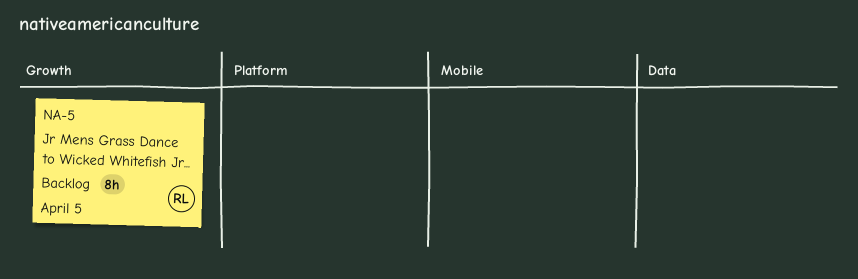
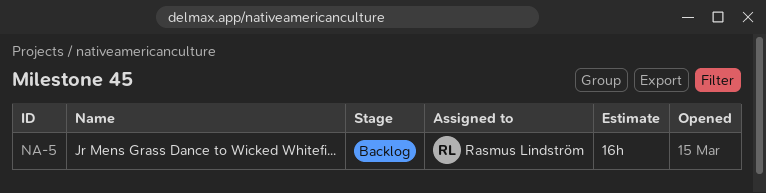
NA-5, estimate: 8h -> 16h

